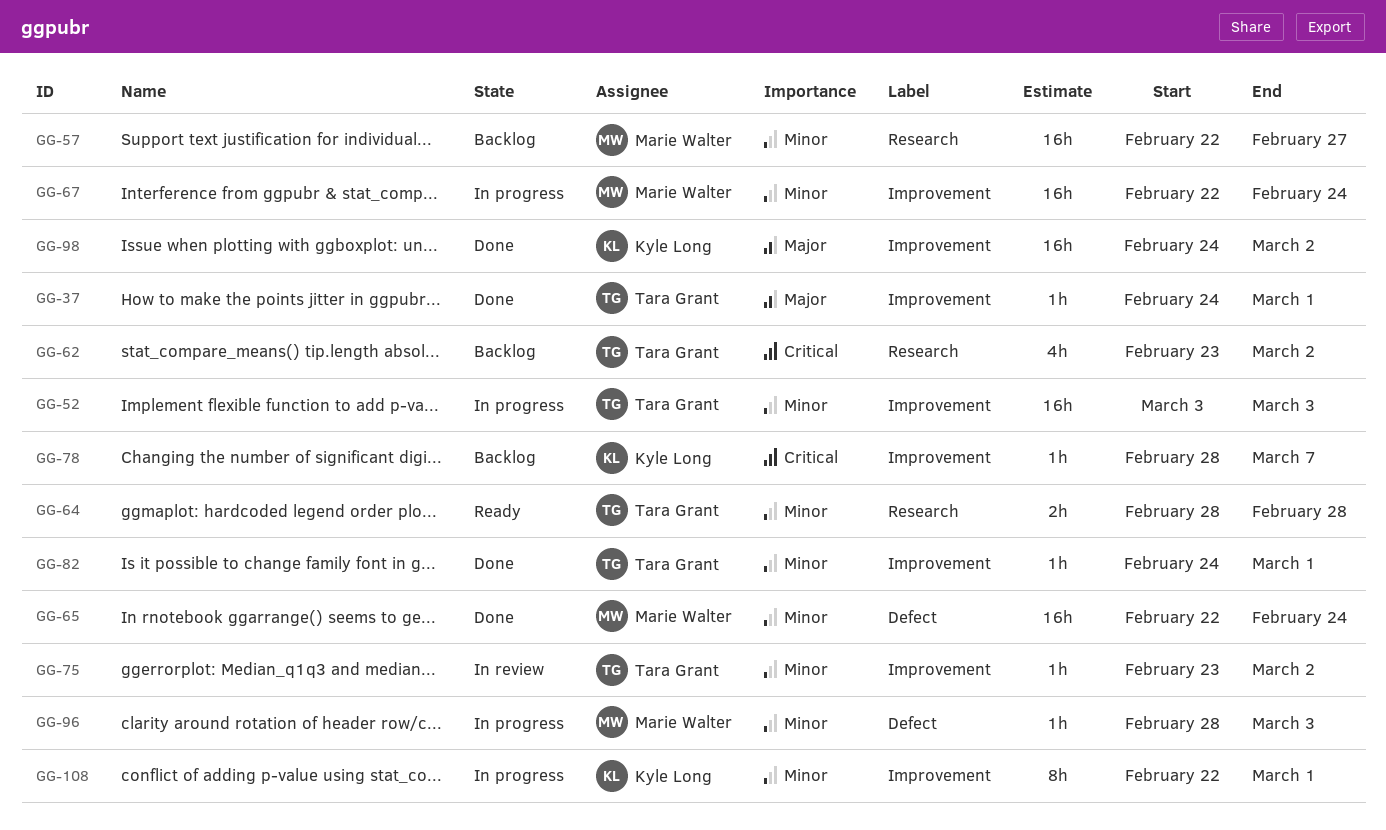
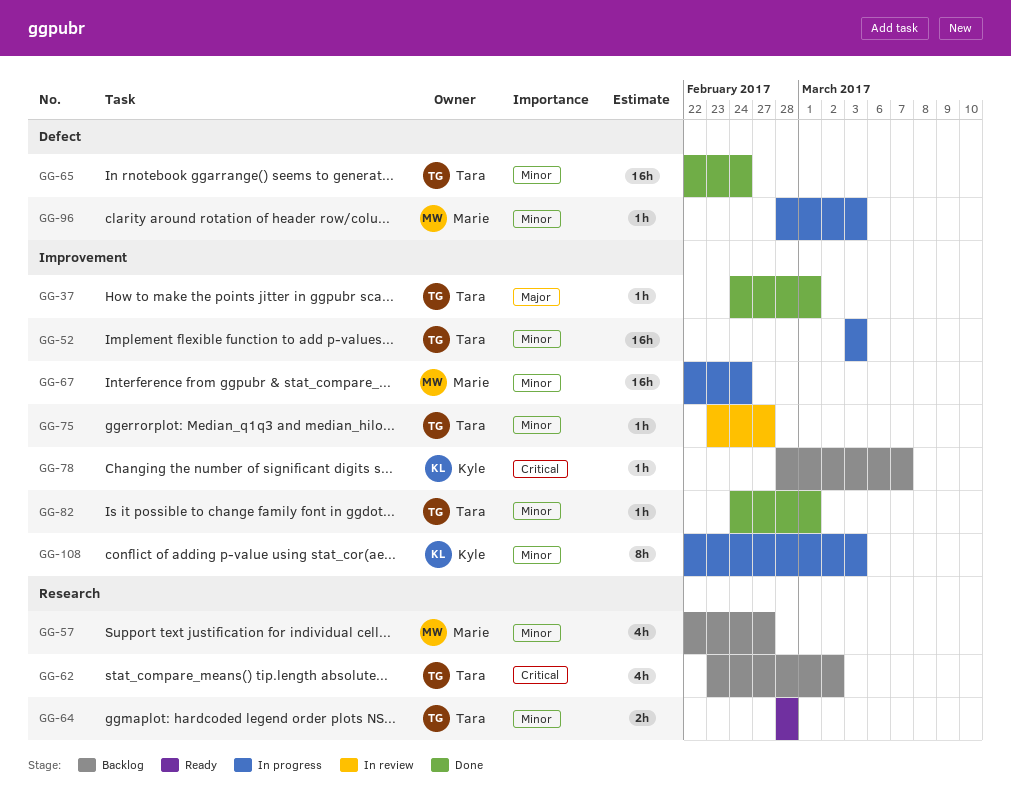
GG-57, estimate: 16h -> 4h
GG-65, owner: Marie Walter -> Tara Grant
GG-75, due: Mar 2 -> Feb 27
GG-98: present -> none
GG-108, due: Mar 1 -> Mar 3

